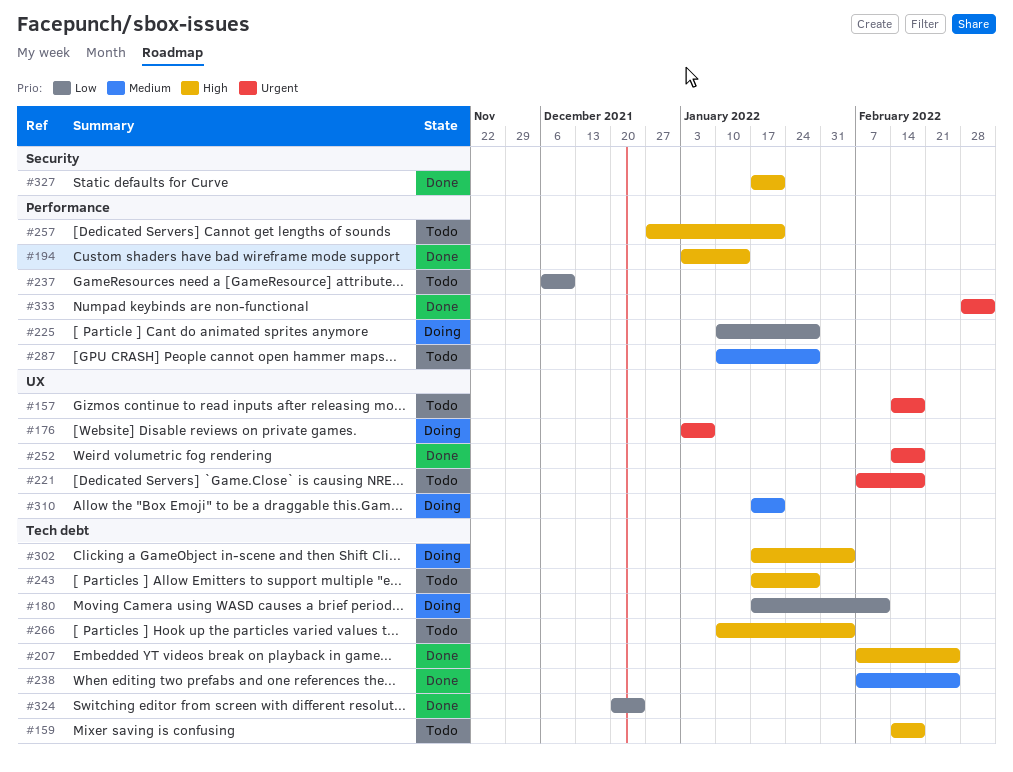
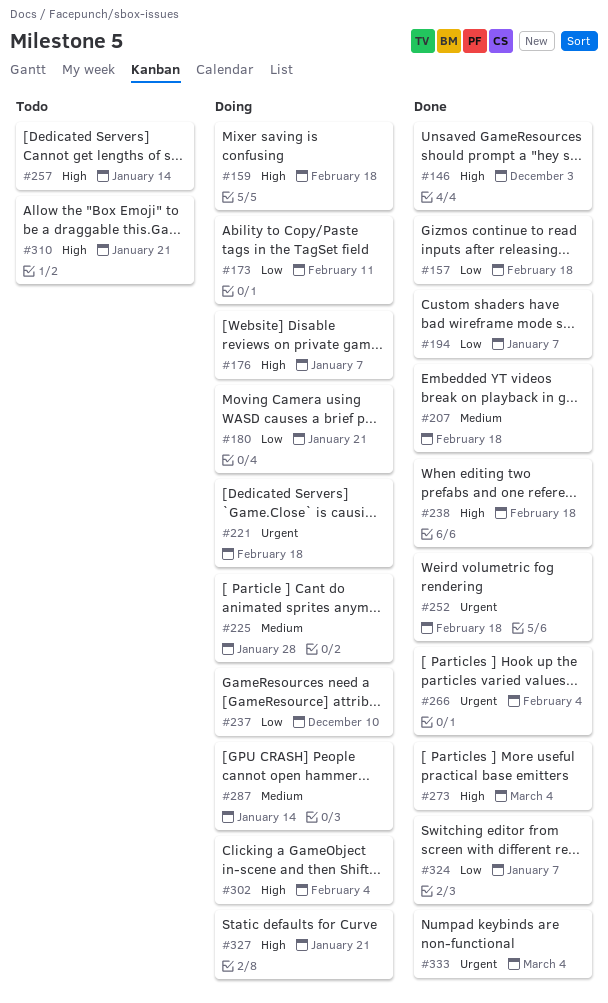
#146: none -> present
#157, status: Todo -> Done
#157, priority: Urgent -> Low
#159, status: Todo -> Doing
#173: none -> present
#176, priority: Urgent -> High
#180, due: Feb 11 -> Jan 21
#194, priority: High -> Low
#194, due: Jan 14 -> Jan 7
#207, priority: High -> Medium
#207, due: Feb 25 -> Feb 18
#221, status: Todo -> Doing
#225, priority: Low -> Medium
#237, status: Todo -> Doing
#238, priority: Medium -> High
#238, due: Feb 25 -> Feb 18
#243: present -> none
#257, due: Jan 21 -> Jan 14
#266, status: Todo -> Done
#266, priority: High -> Urgent
#273: none -> present
#287, status: Todo -> Doing
#287, due: Jan 28 -> Jan 14
#310, status: Doing -> Todo
#310, priority: Medium -> High
#324, due: Dec 24 -> Jan 7
#327, status: Done -> Doing

